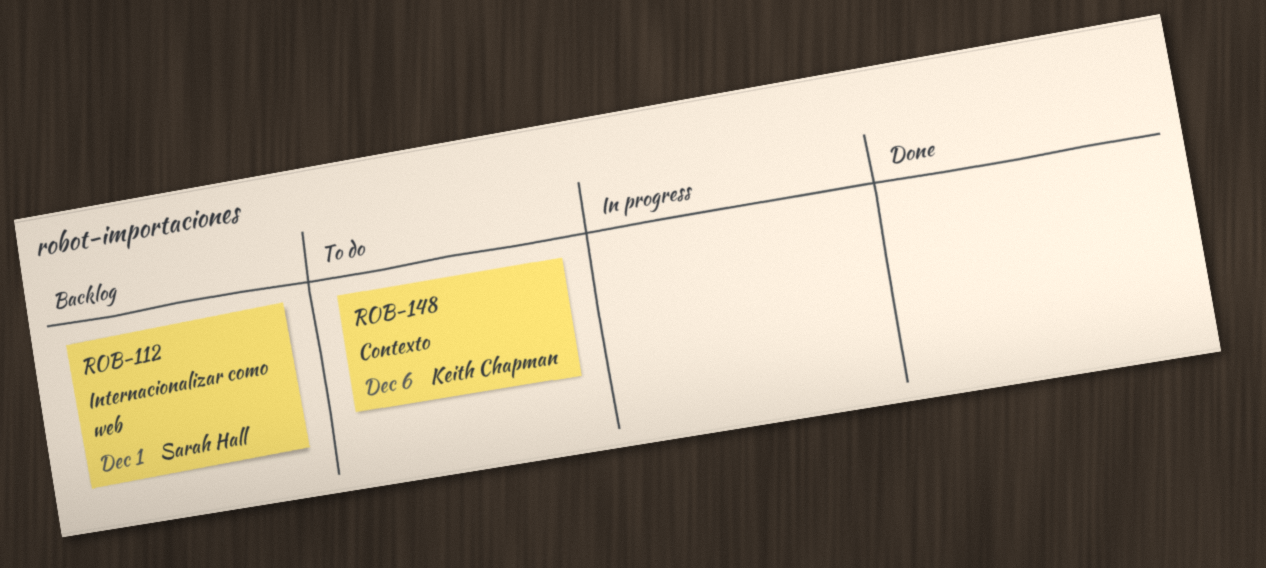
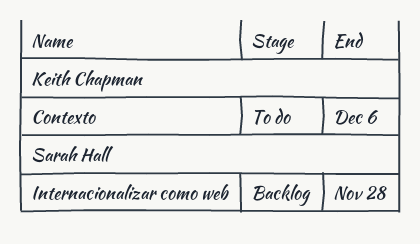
Internacionalizar como web, due: Dec 1 -> Nov 28

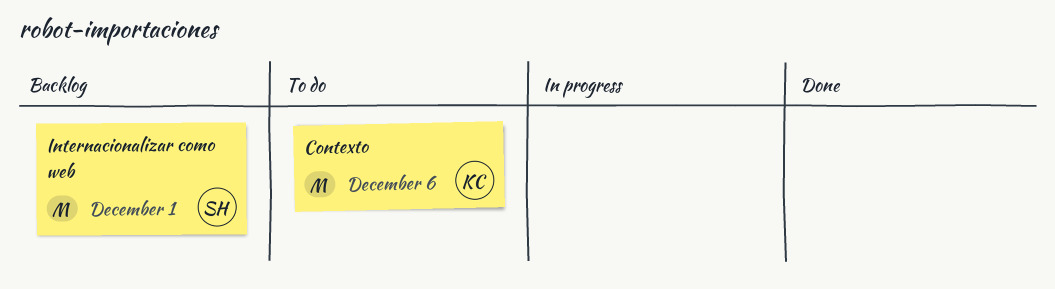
Internacionalizar como web, due: Nov 28 -> Dec 1

